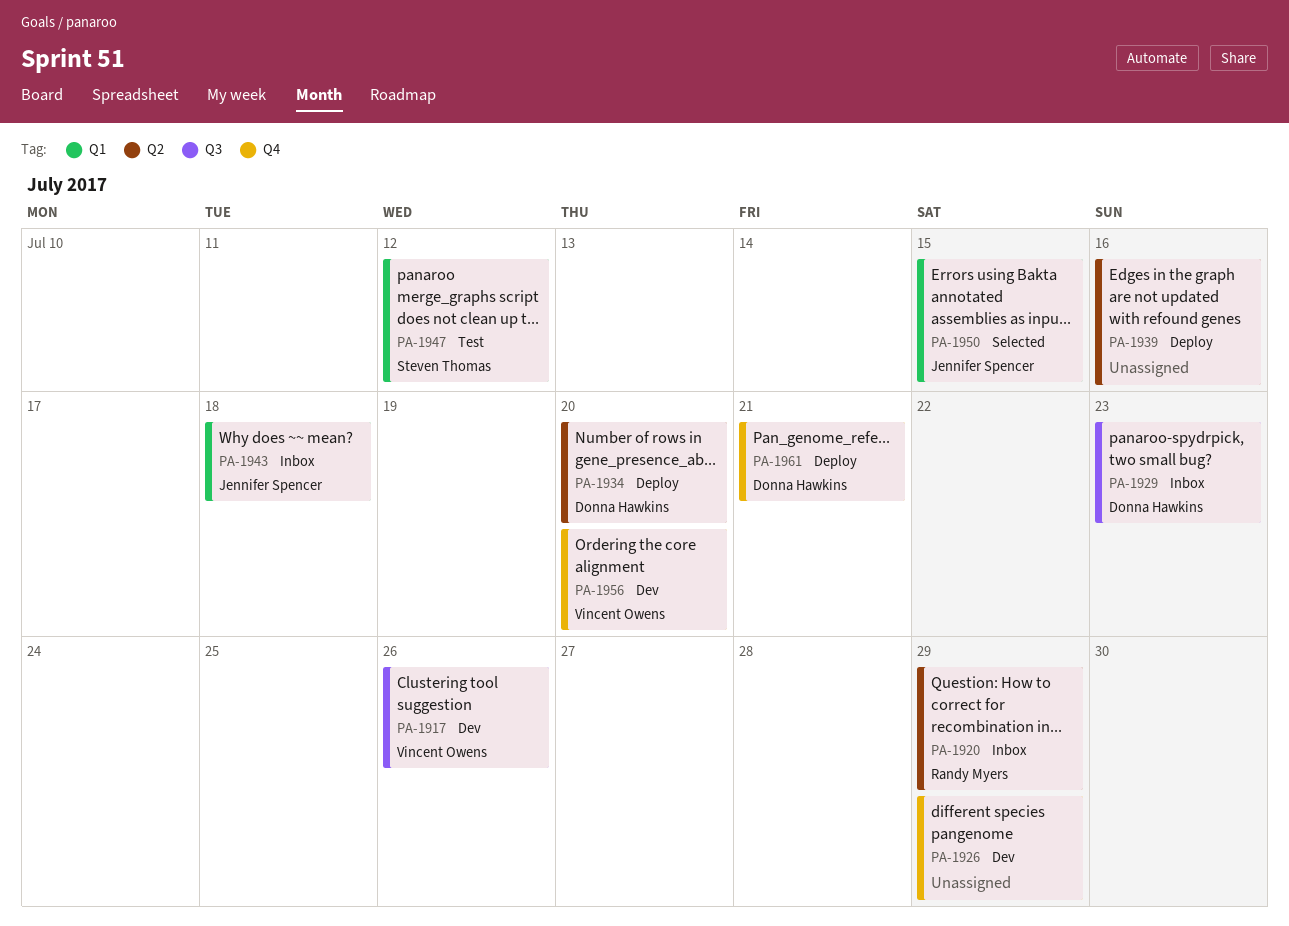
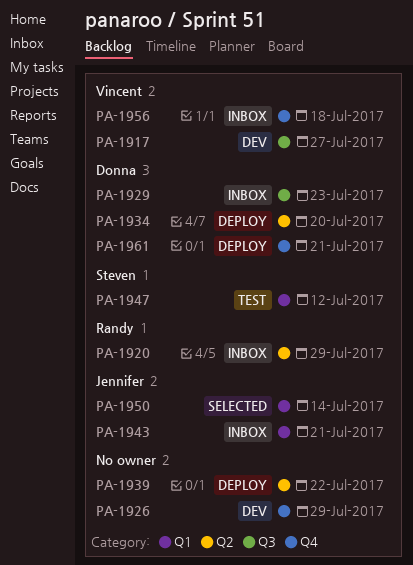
PA-1917, due: Jul 26 -> Jul 27
PA-1939, due: Jul 16 -> Jul 22
PA-1943, due: Jul 18 -> Jul 21
PA-1950, due: Jul 15 -> Jul 14
PA-1956, status: Dev -> Inbox
PA-1956, due: Jul 20 -> Jul 18

